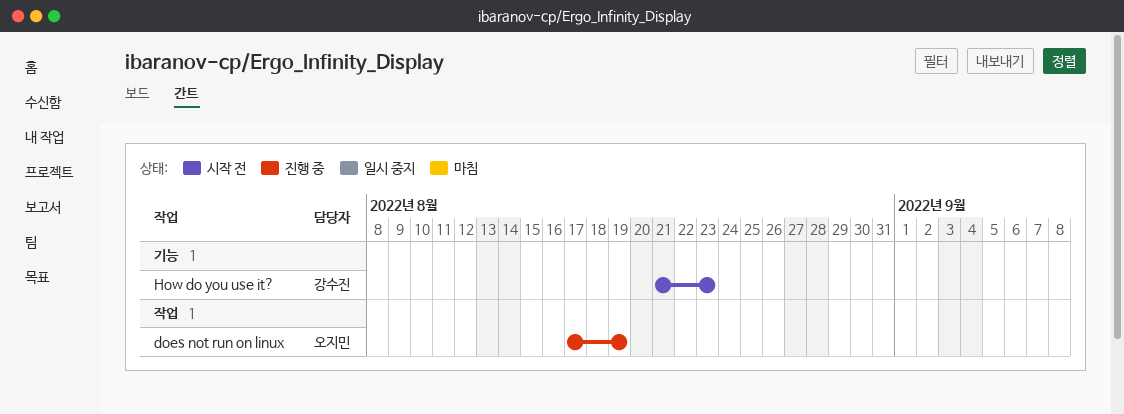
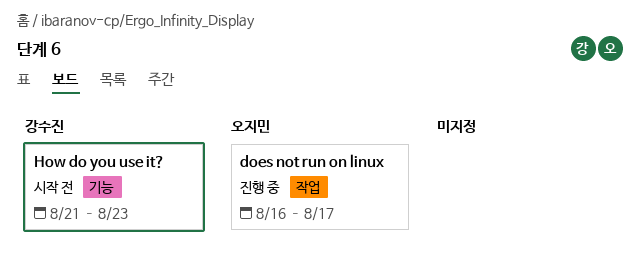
does not run on linux, start: Aug 17 -> Aug 16
does not run on linux, due: Aug 19 -> Aug 17

